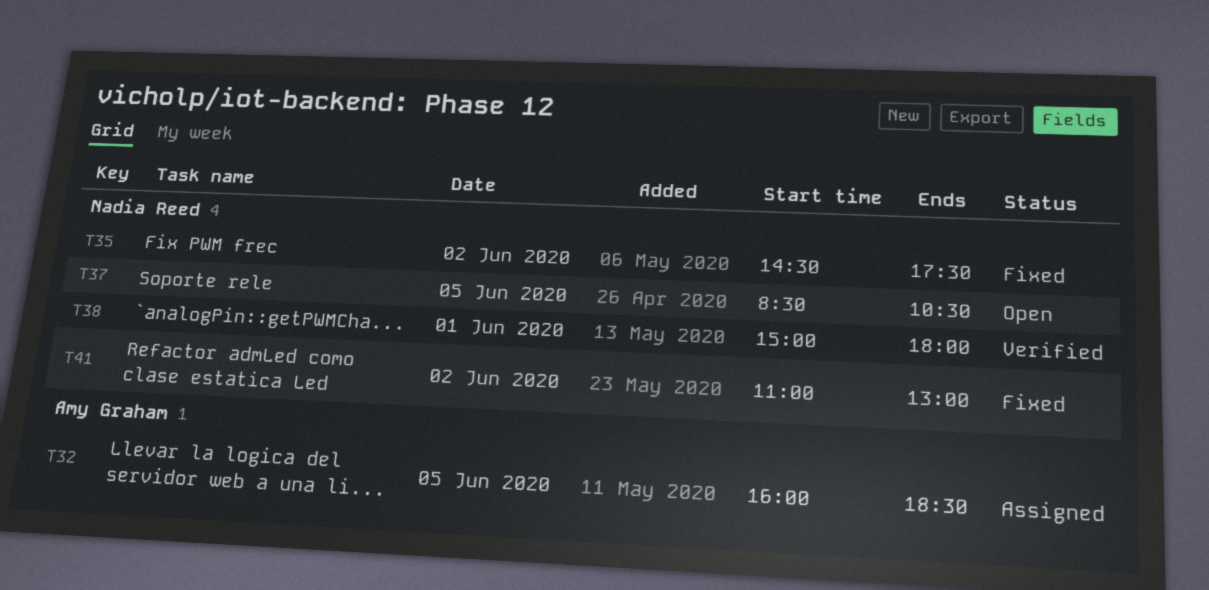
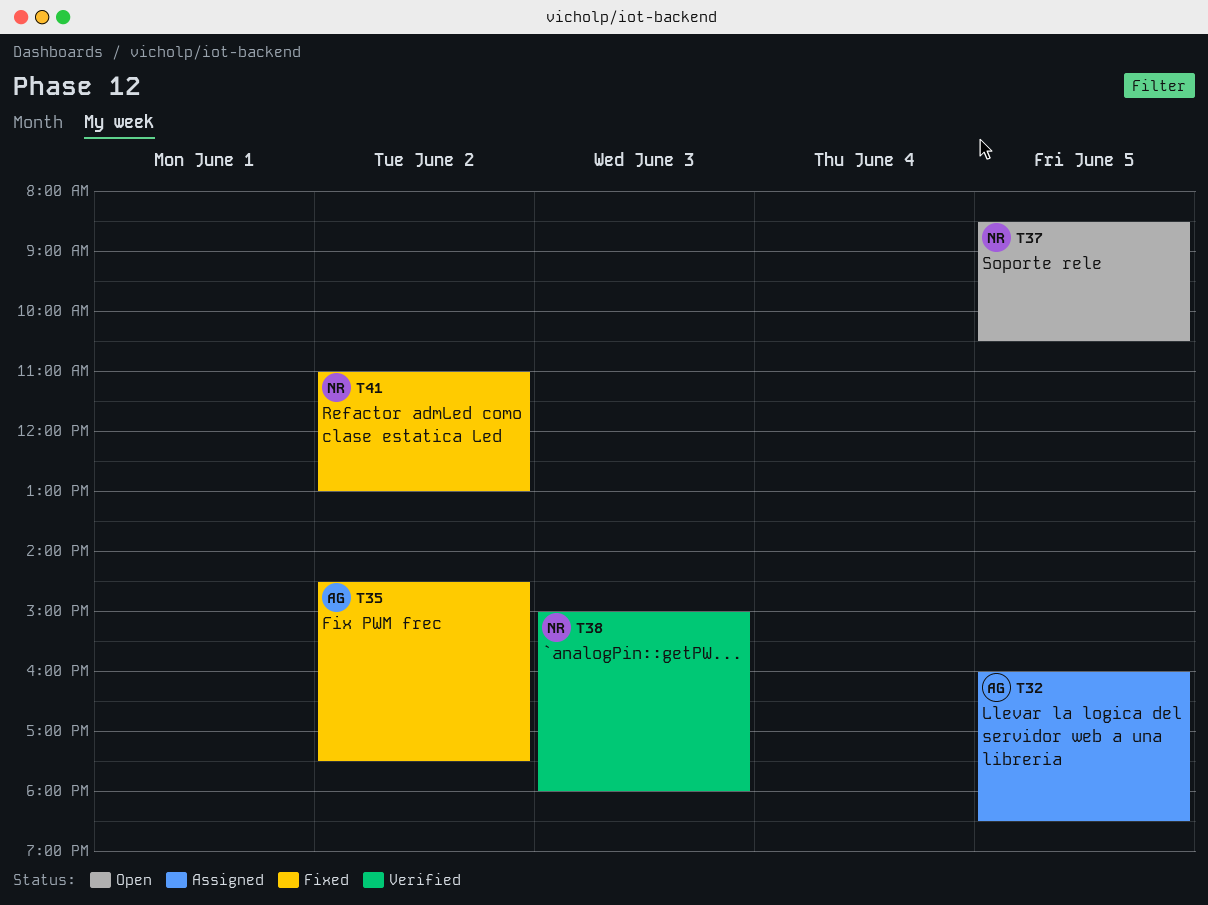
T35, owner: Nadia Reed -> Amy Graham
T38, day: Jun 1 -> Jun 3

